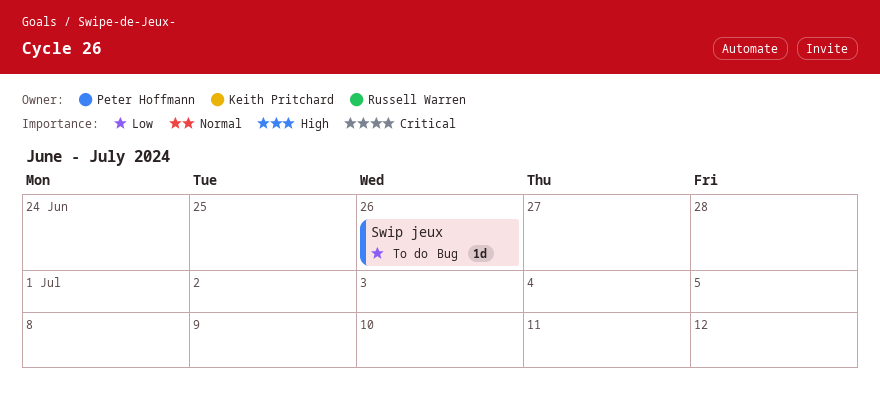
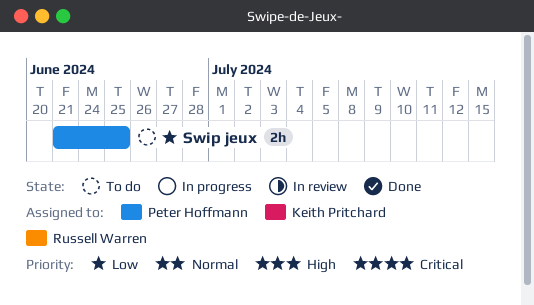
Swip jeux, estimate: 1d -> 2h
Swip jeux, due: Jun 26 -> Jun 25

